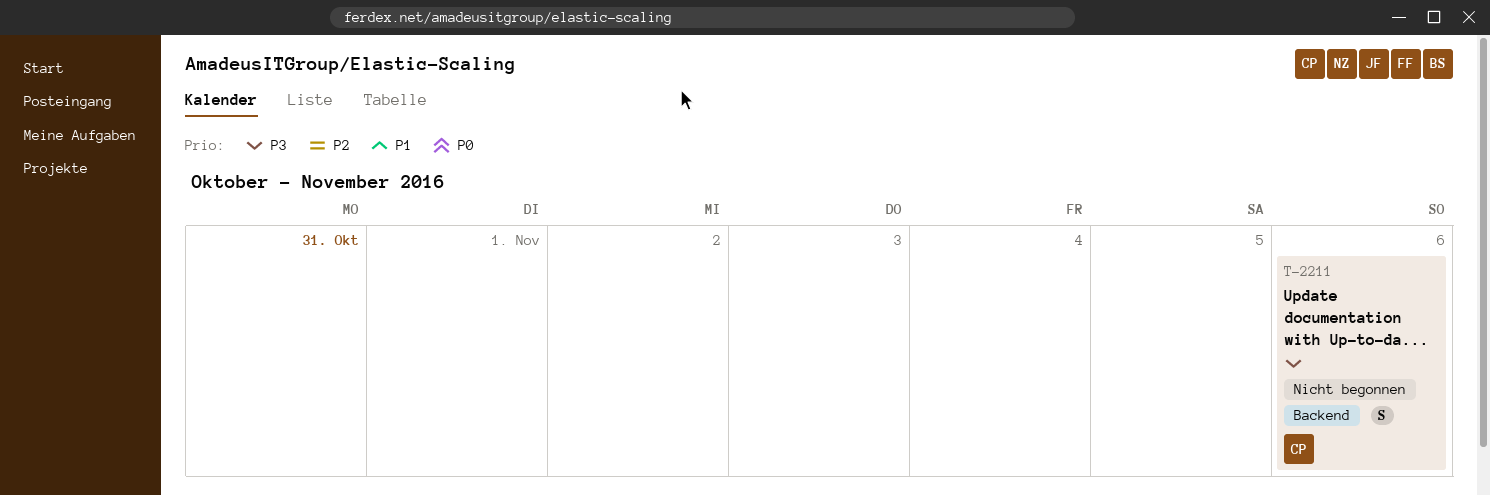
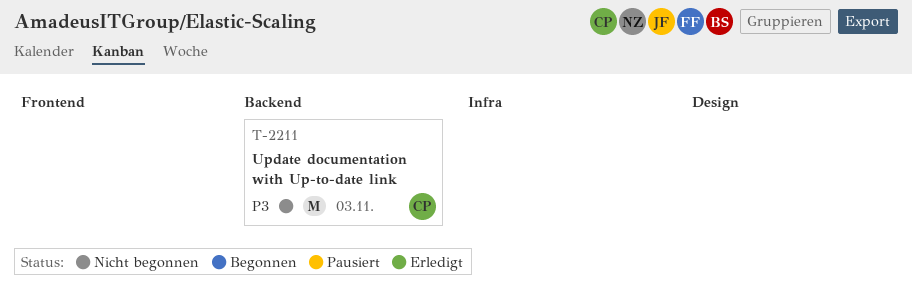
T-2211, estimate: S -> M
T-2211, due: Nov 6 -> Nov 3

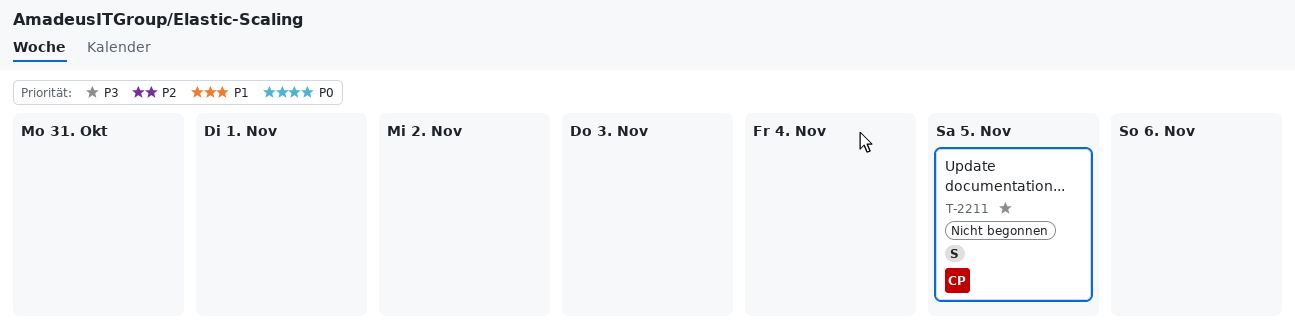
T-2211, estimate: M -> S
T-2211, due: Nov 3 -> Nov 5

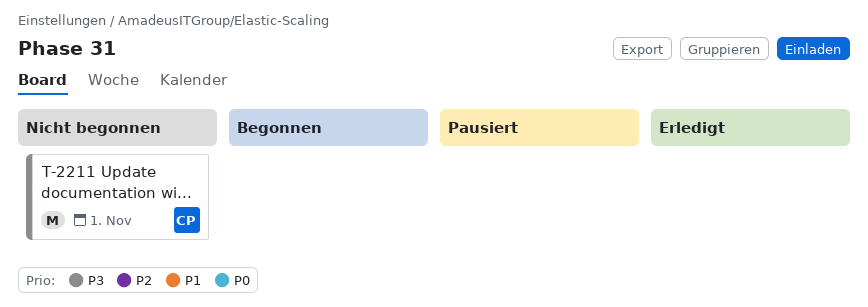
T-2211, estimate: S -> M
T-2211, due: Nov 5 -> Nov 1

